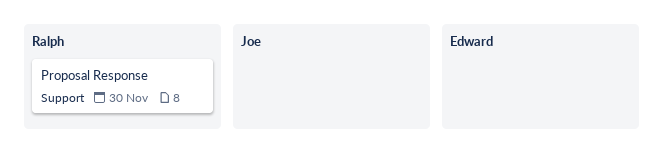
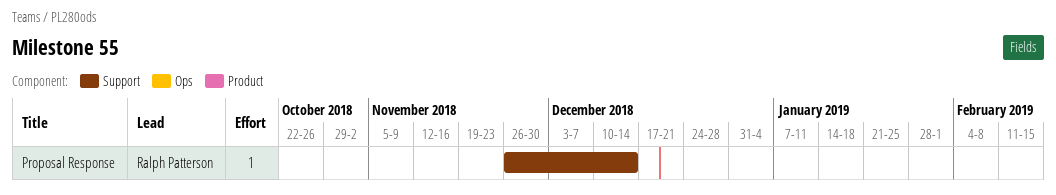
Proposal Response, due: Nov 30 -> Dec 14

